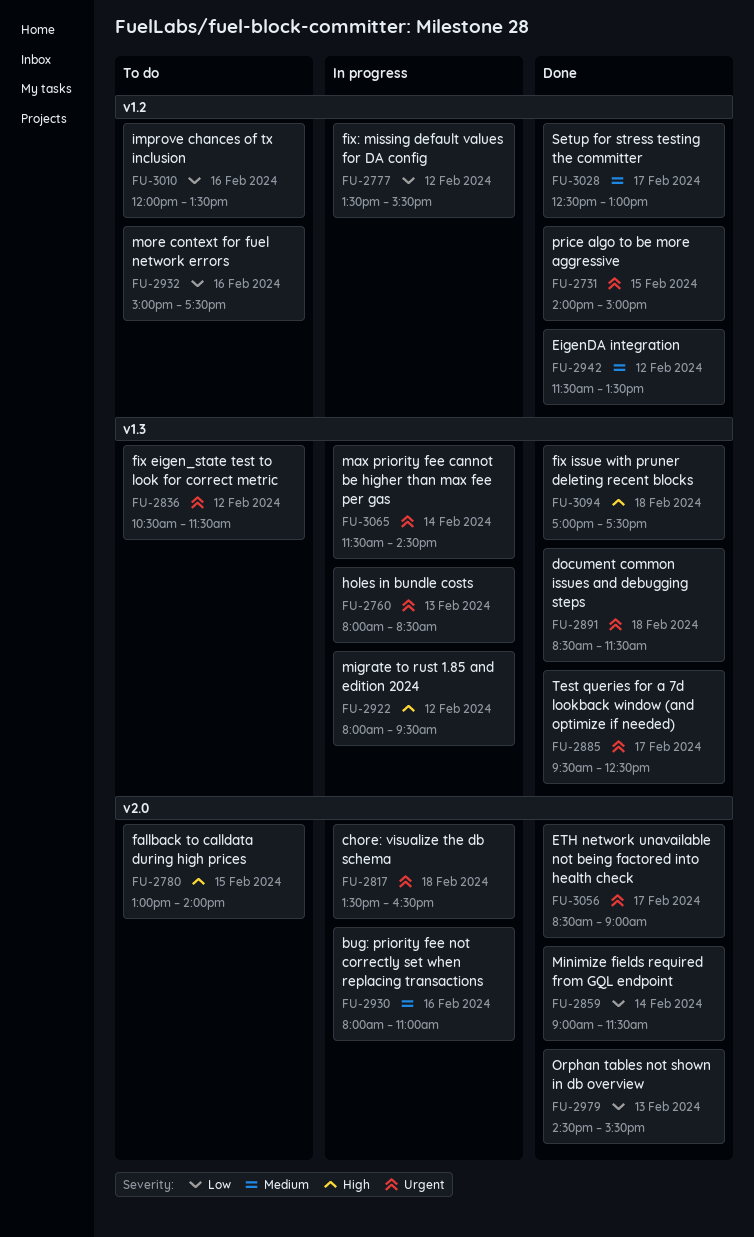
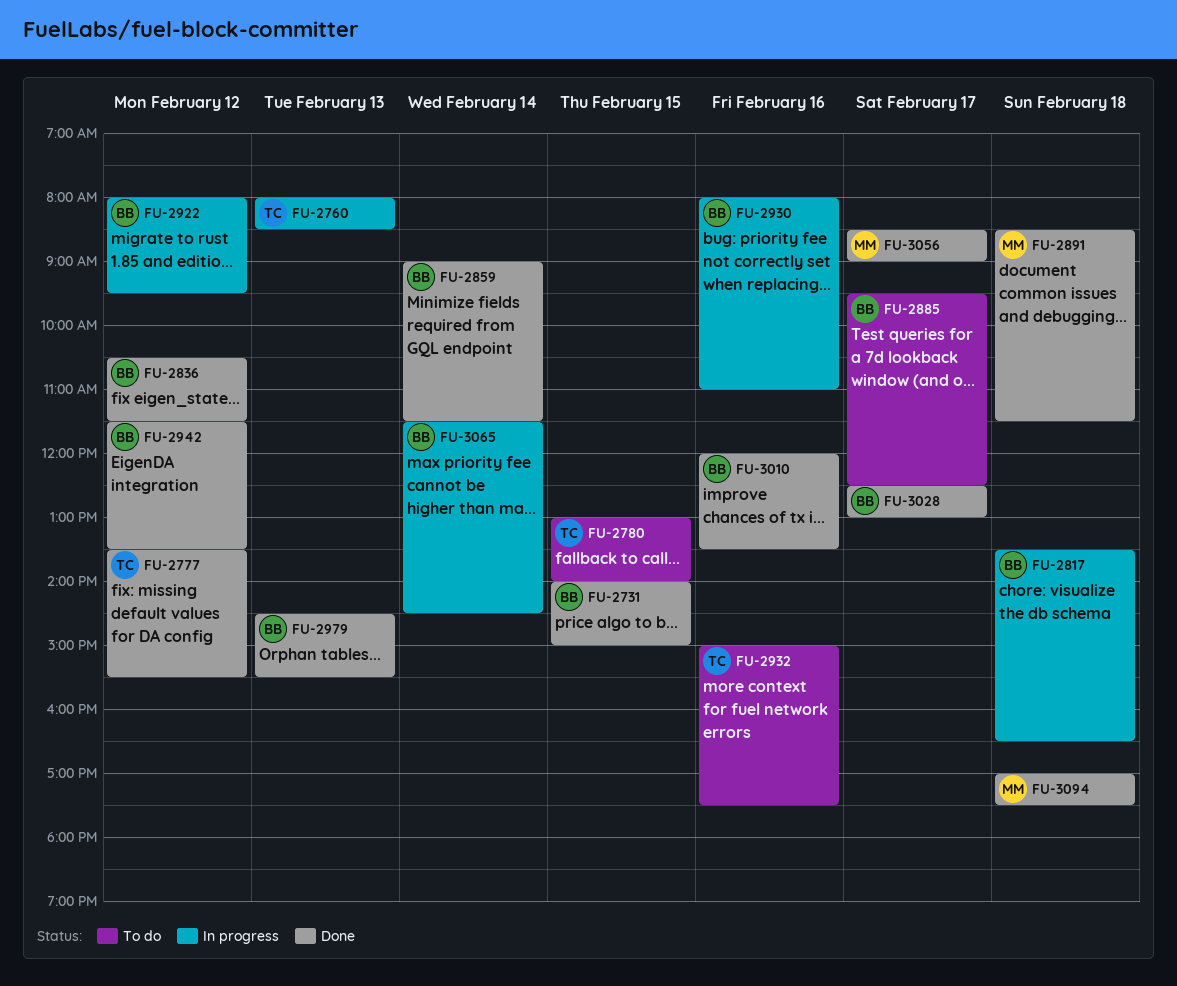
FU-2777, status: In progress -> Done
FU-2836, status: To do -> Done
FU-2885, status: Done -> To do
FU-3010, status: To do -> Done

